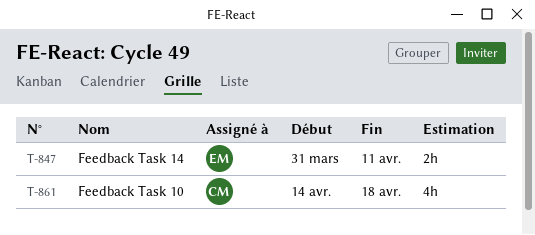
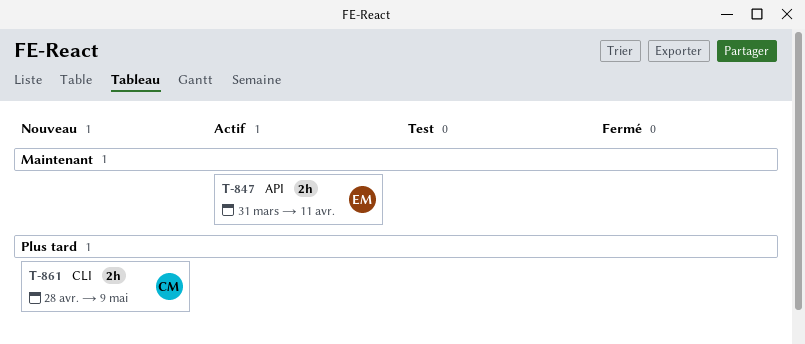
T-861, estimate: 4h -> 2h
T-861, start: Apr 14 -> Apr 28
T-861, due: Apr 18 -> May 9

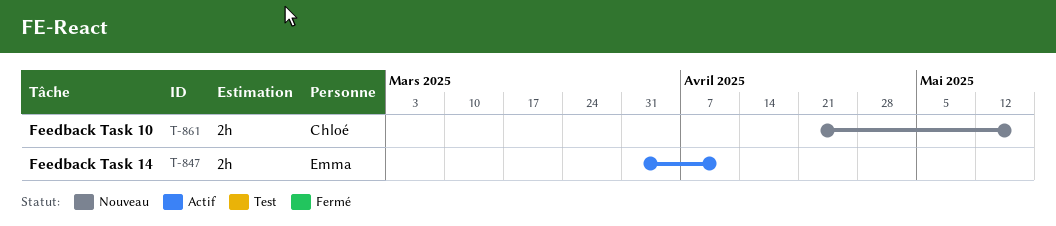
T-861, start: Apr 28 -> Apr 21
T-861, due: May 9 -> May 16

